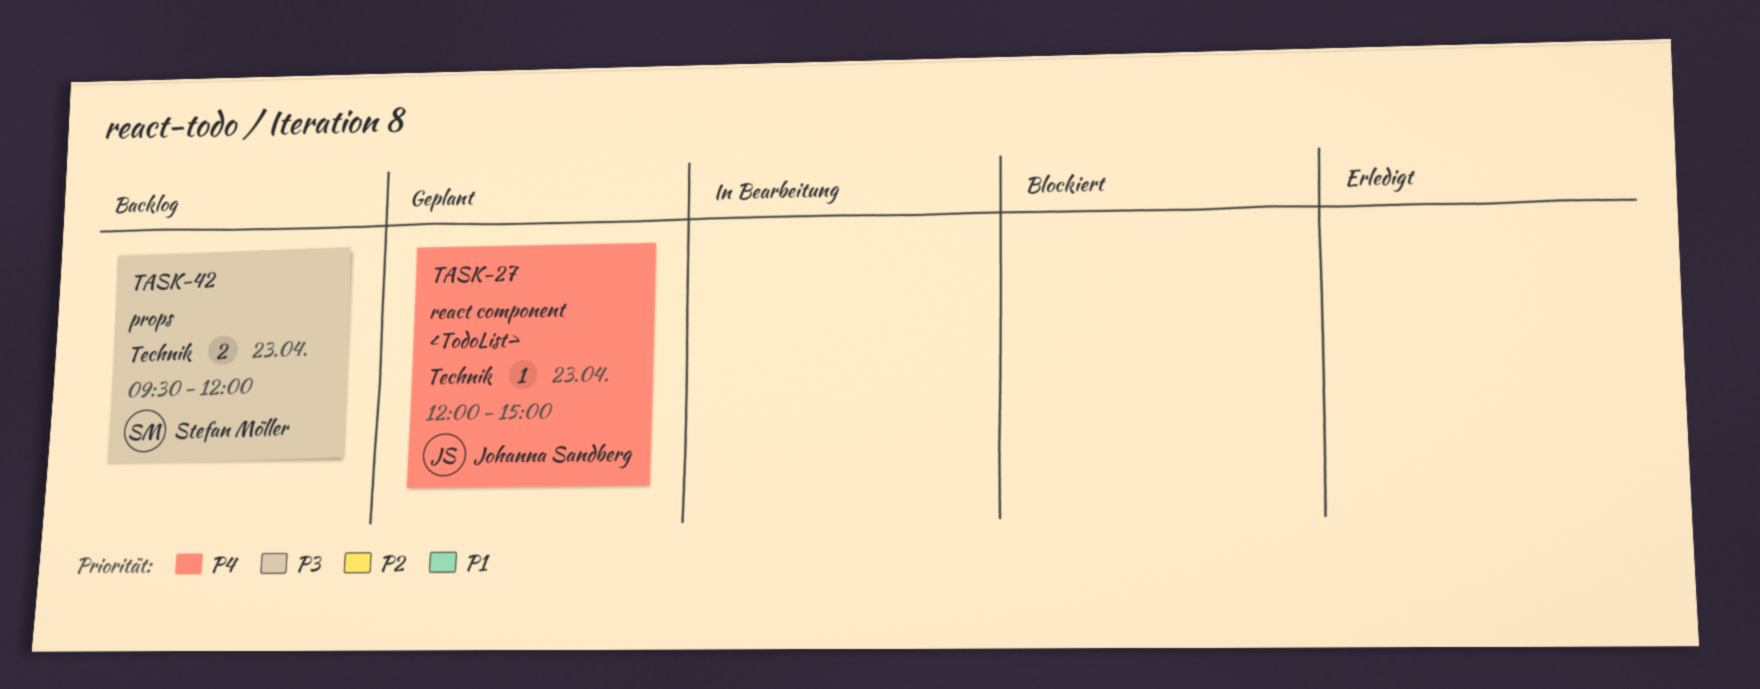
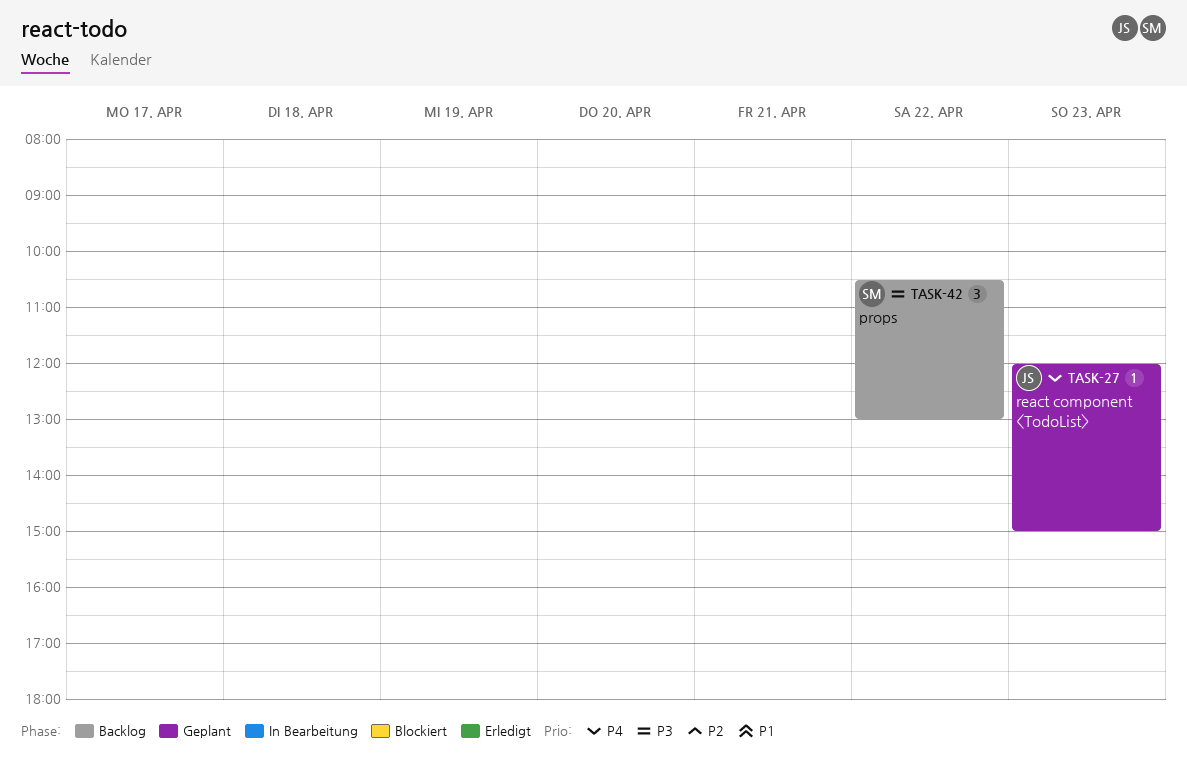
TASK-42, estimate: 2 -> 3
TASK-42, day: Apr 23 -> Apr 22
TASK-42, begins: 09:30 -> 10:30
TASK-42, ends: 12:00 -> 13:00

